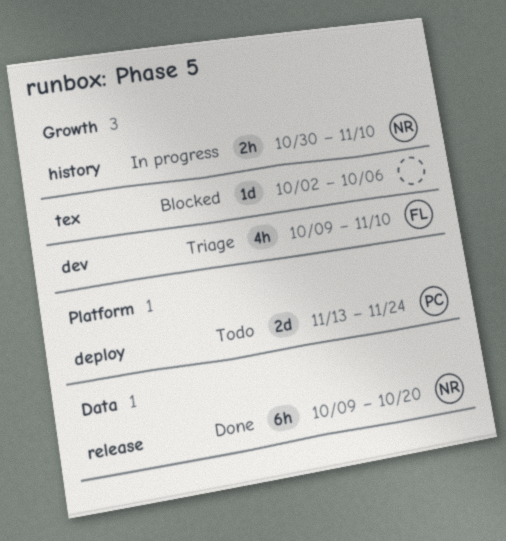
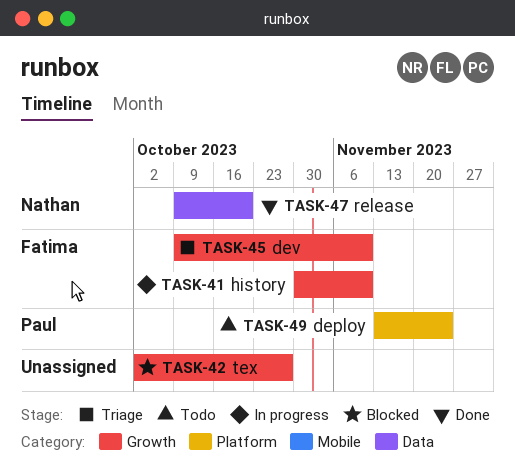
history, owner: Nathan -> Fatima
tex, due: Oct 6 -> Oct 27

